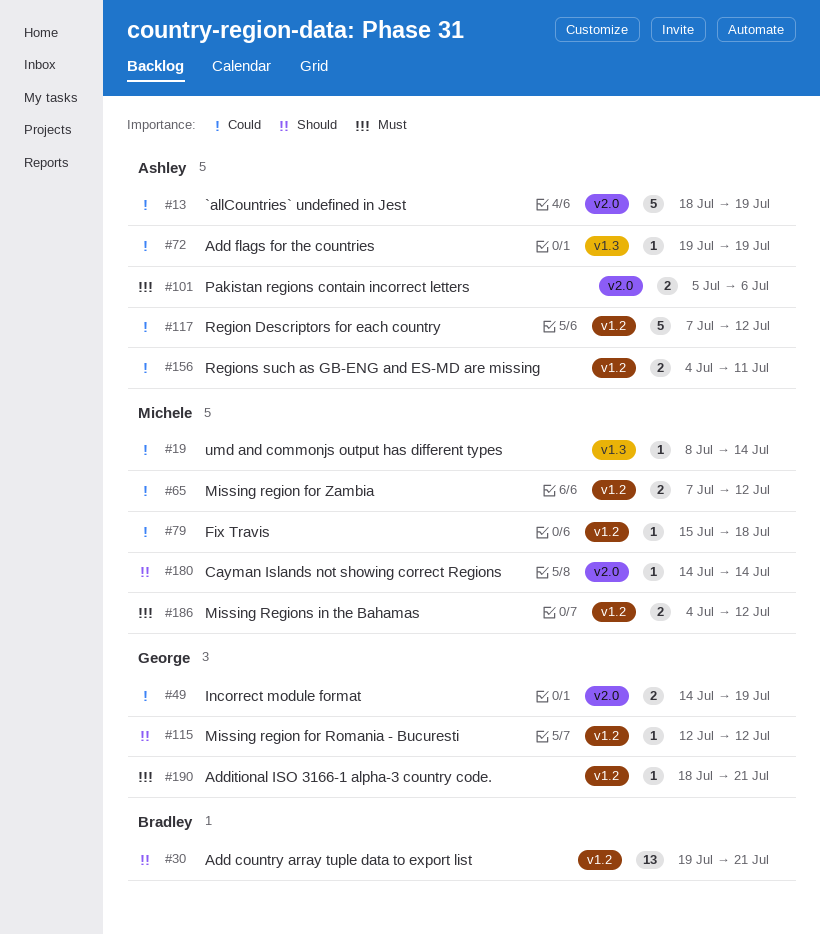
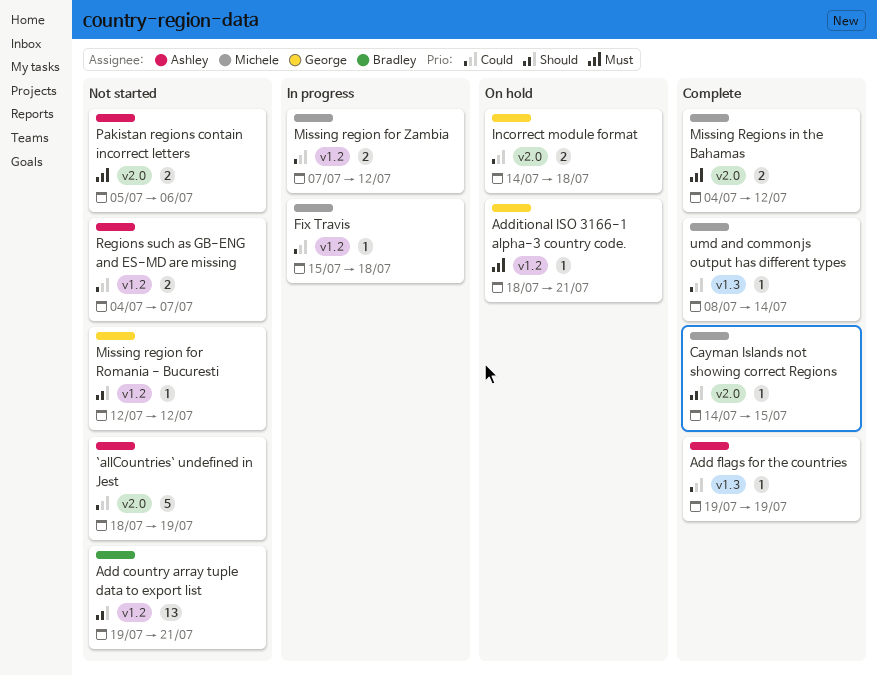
Cayman Islands not showing correct Regions, due: Jul 14 -> Jul 15
Incorrect module format, due: Jul 19 -> Jul 18
Missing Regions in the Bahamas, label: v1.2 -> v2.0
Region Descriptors for each country: present -> none
Regions such as GB-ENG and ES-MD are missing, due: Jul 11 -> Jul 7

